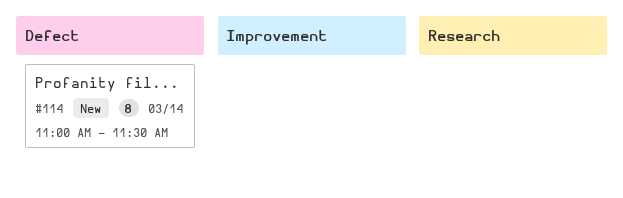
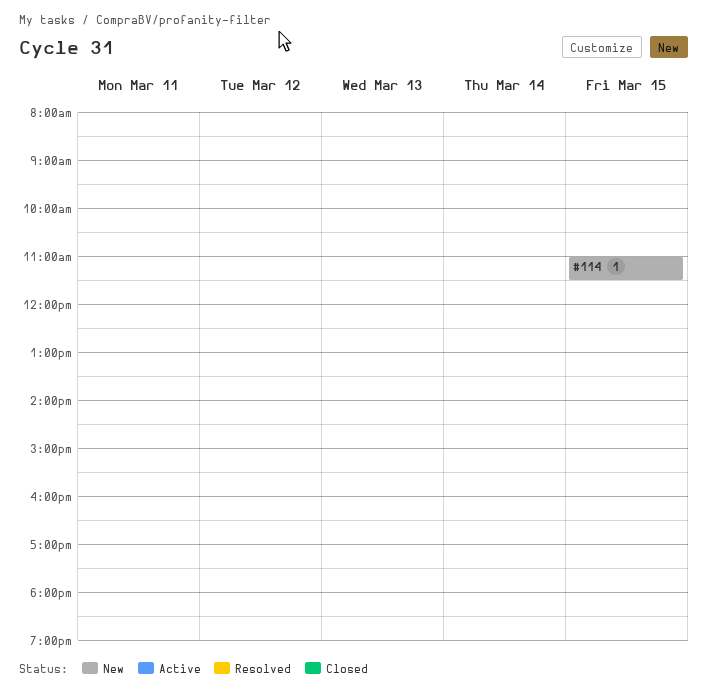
#114, estimate: 8 -> 1
#114, day: Mar 14 -> Mar 15

